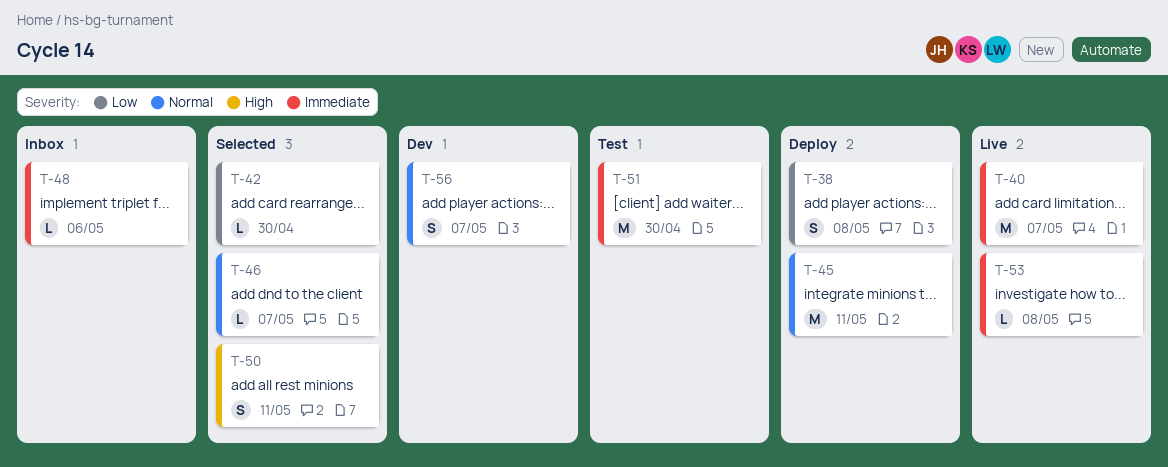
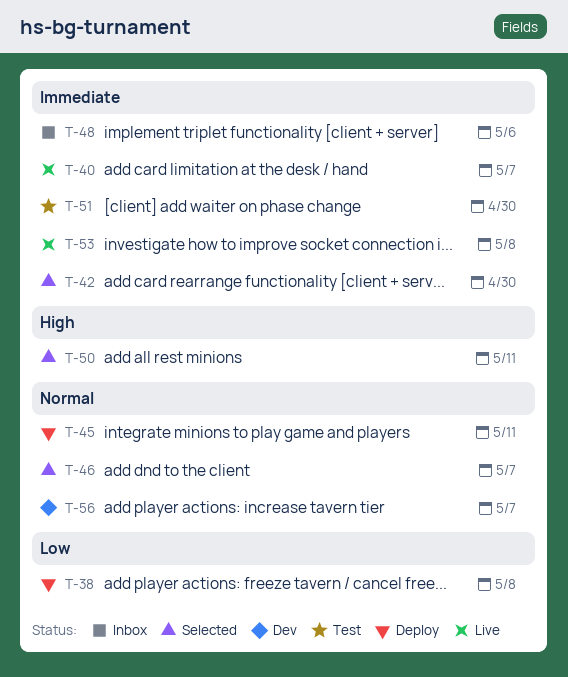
T-42, priority: Low -> Immediate

